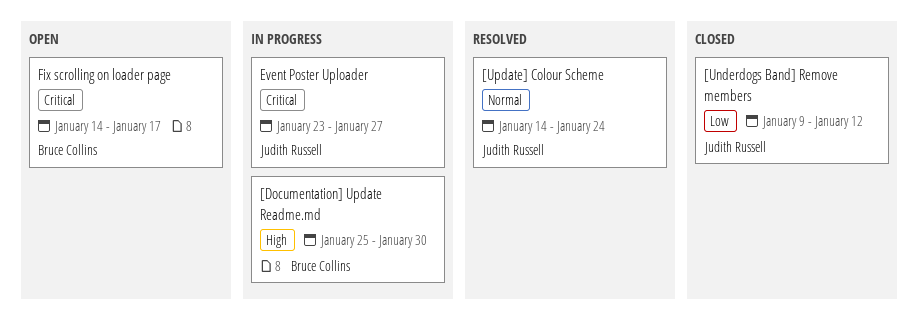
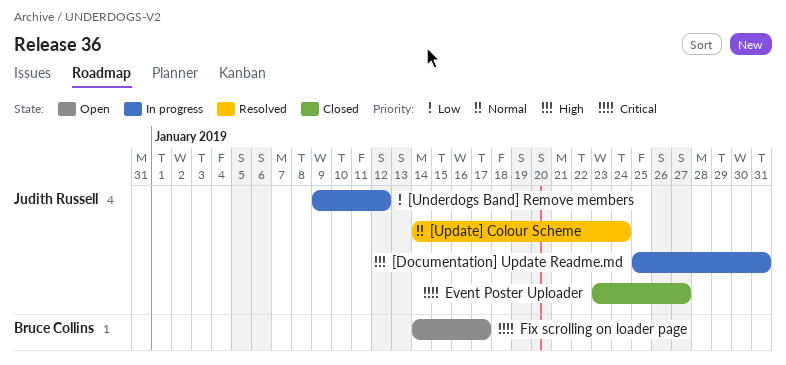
[Documentation] Update Readme.md, owner: Bruce Collins -> Judith Russell
[Documentation] Update Readme.md, due: Jan 30 -> Jan 31
[Underdogs Band] Remove members, status: Closed -> In progress
Event Poster Uploader, status: In progress -> Closed

